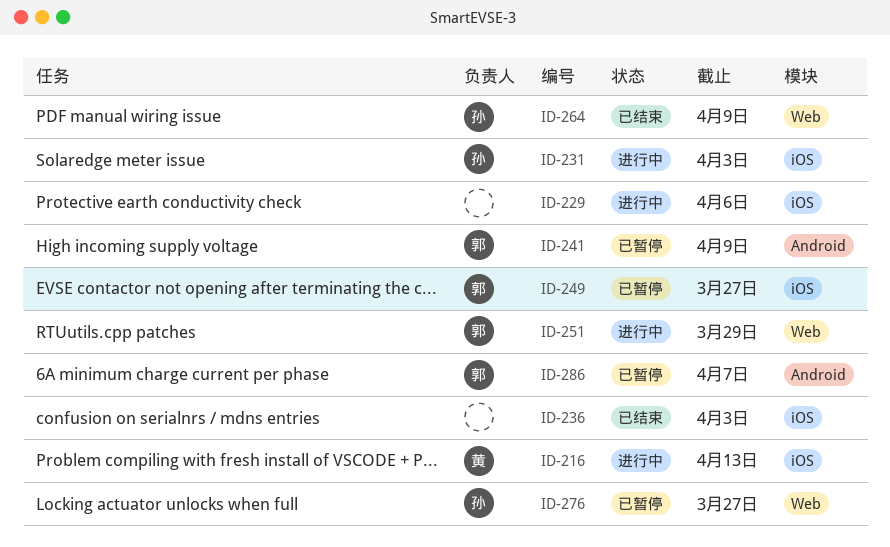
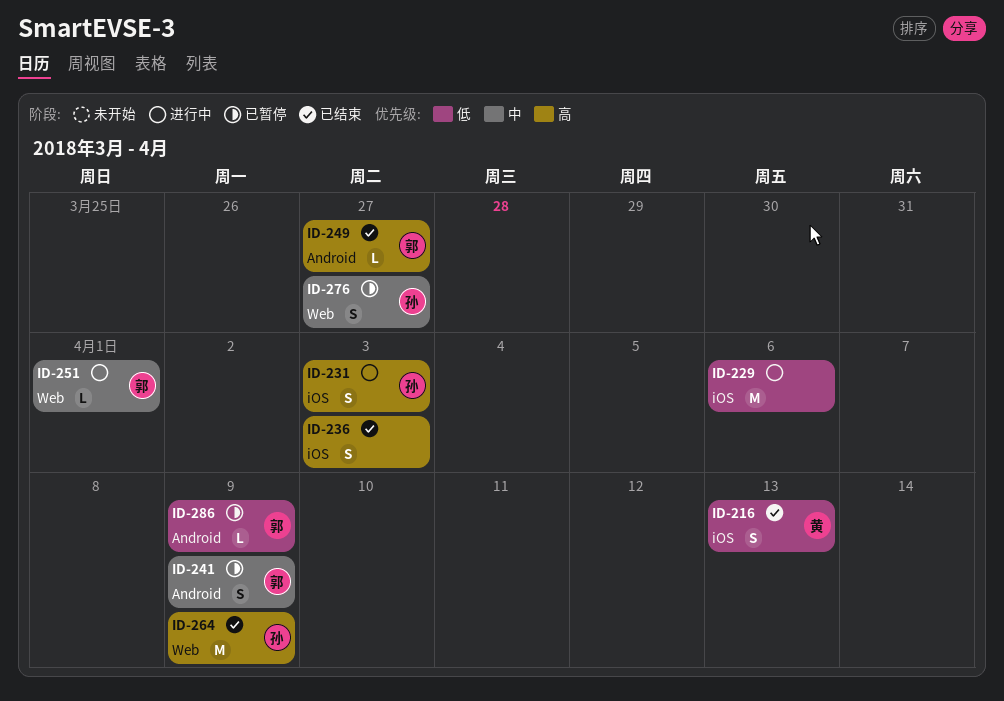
ID-216, status: 进行中 -> 已结束
ID-249, status: 已暂停 -> 已结束
ID-249, label: iOS -> Android
ID-251, due: Mar 29 -> Apr 1
ID-286, due: Apr 7 -> Apr 9

